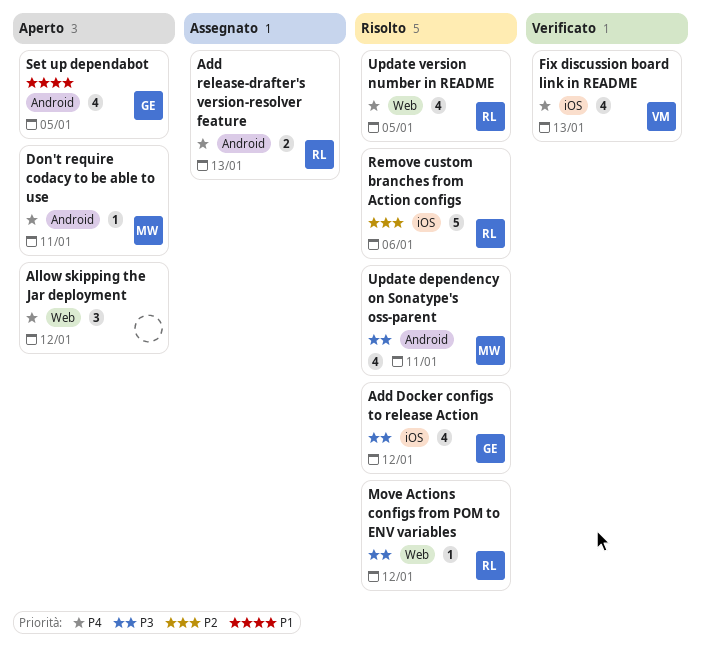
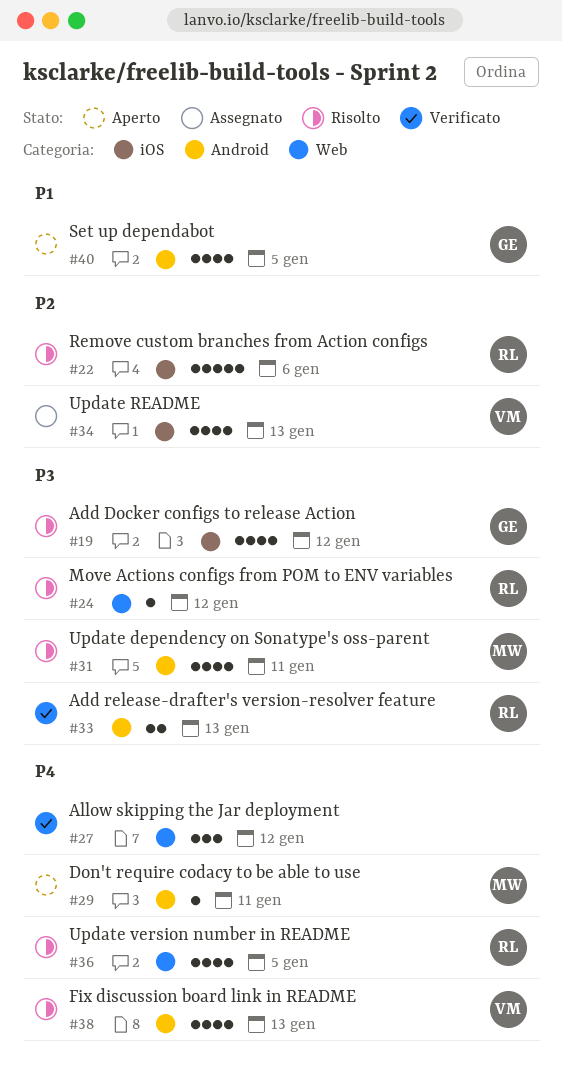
Add release-drafter's version-resolver feature, status: Assegnato -> Verificato
Add release-drafter's version-resolver feature, priority: P4 -> P3
Allow skipping the Jar deployment, status: Aperto -> Verificato
Fix discussion board link in README, status: Verificato -> Risolto
Fix discussion board link in README, label: iOS -> Android
Update README: none -> present

